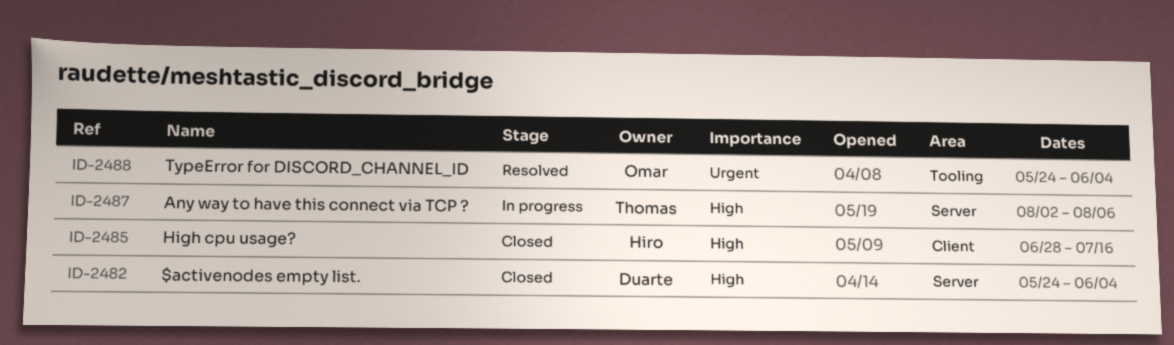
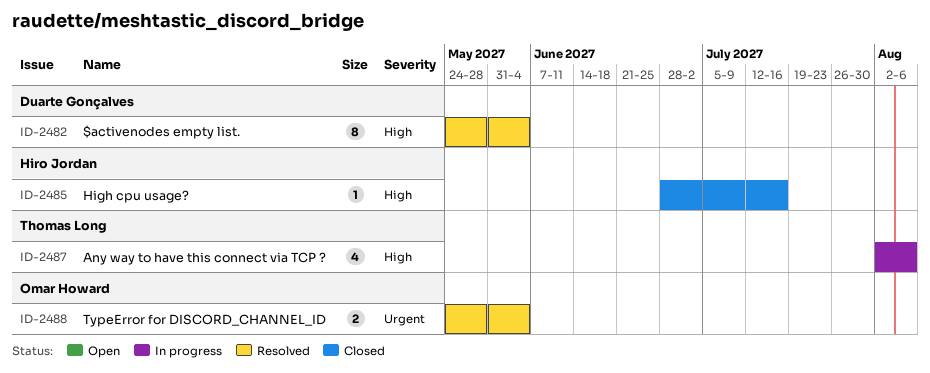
ID-2482, status: Closed -> Resolved

